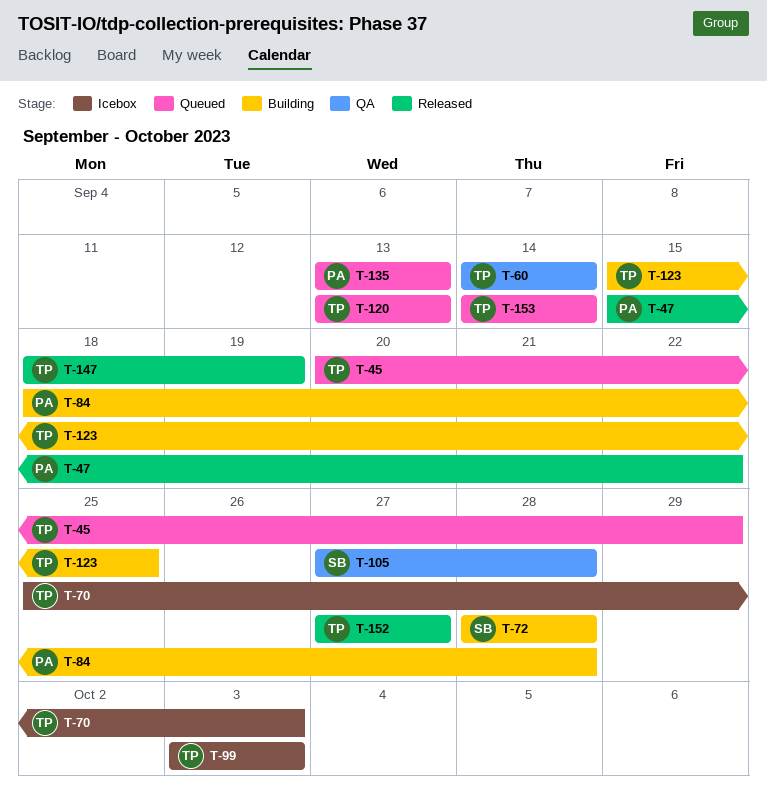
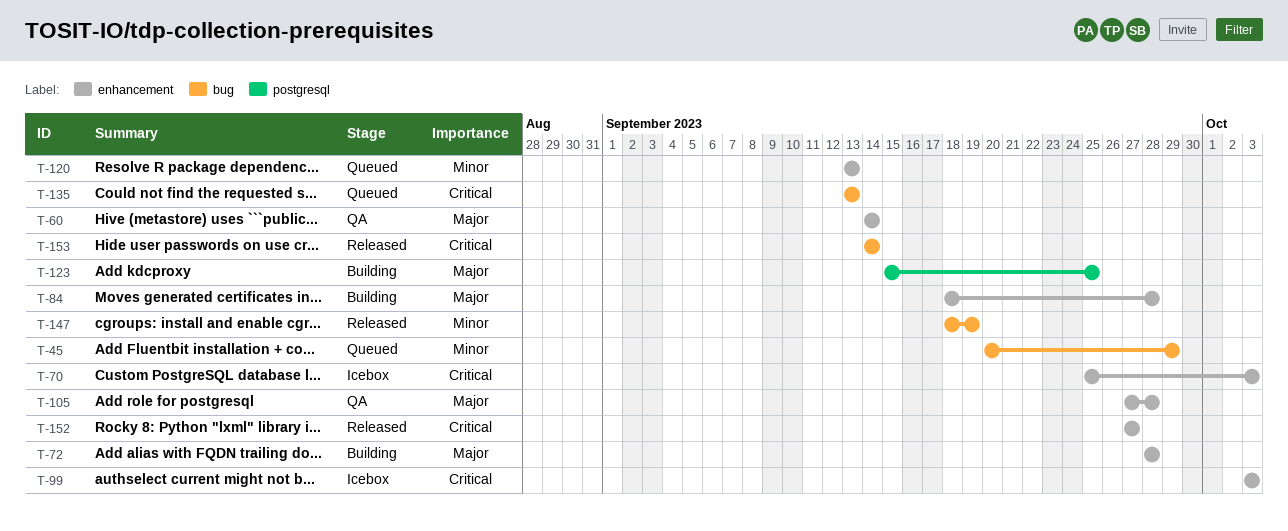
T-47: present -> none
T-153, status: Queued -> Released

